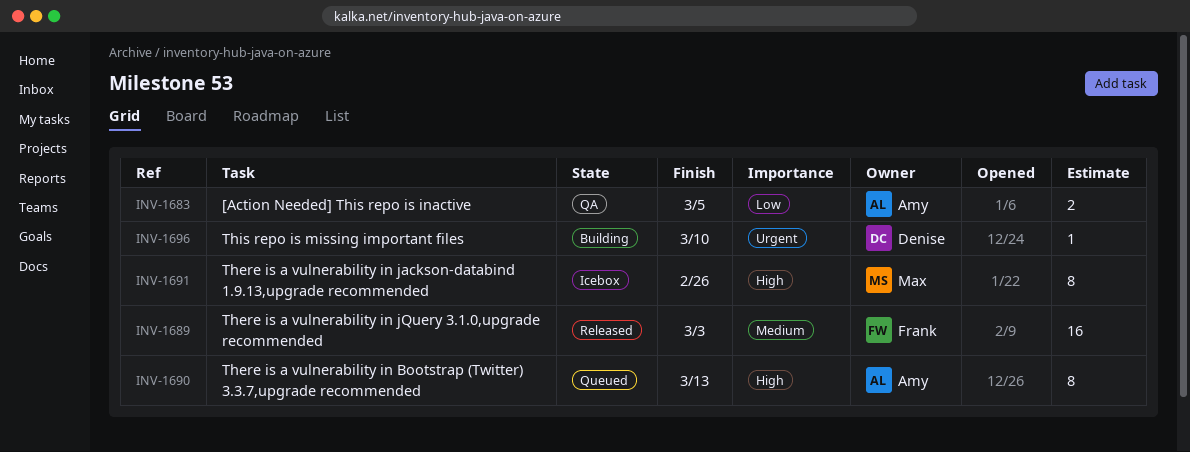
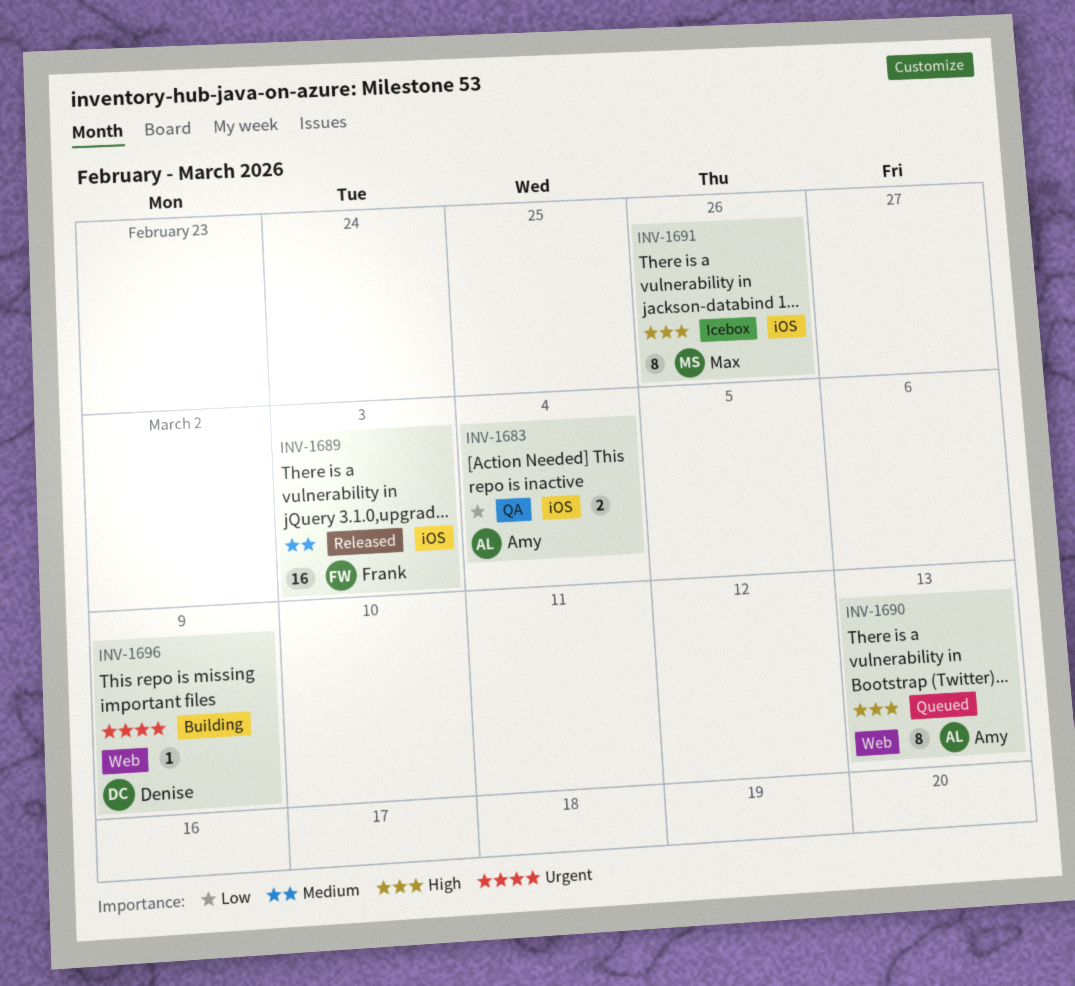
INV-1683, due: Mar 5 -> Mar 4
INV-1696, due: Mar 10 -> Mar 9

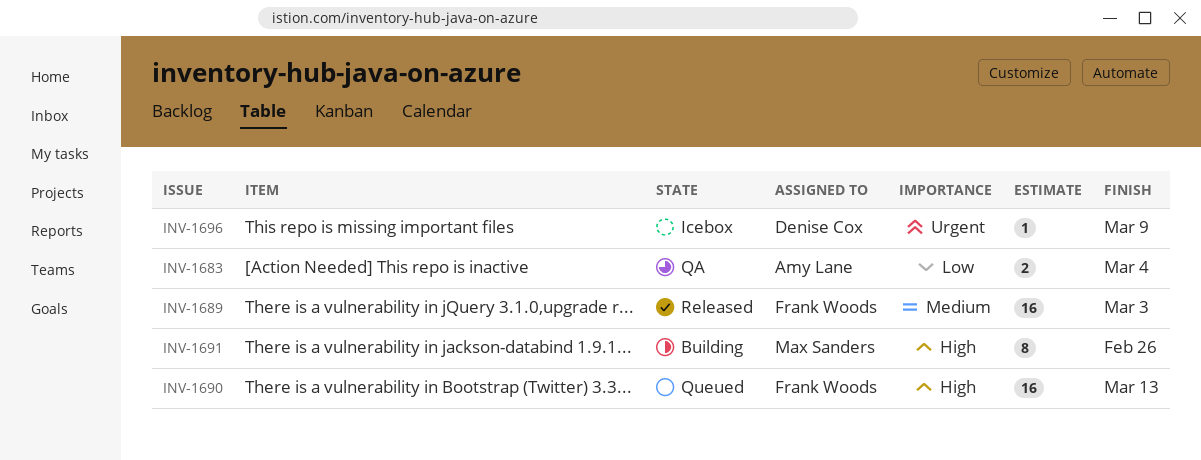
INV-1690, owner: Amy Lane -> Frank Woods
INV-1690, estimate: 8 -> 16
INV-1691, status: Icebox -> Building
INV-1696, status: Building -> Icebox

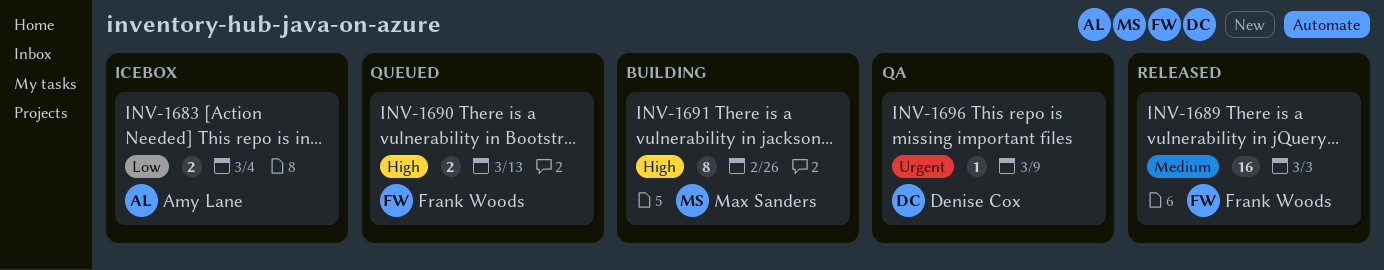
INV-1683, status: QA -> Icebox
INV-1690, estimate: 16 -> 2
INV-1696, status: Icebox -> QA

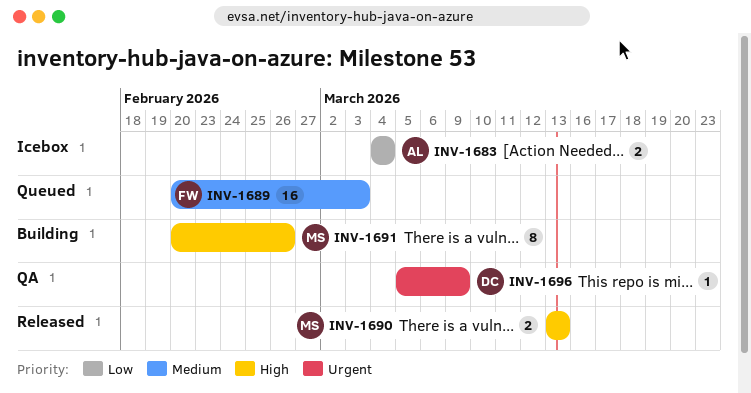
INV-1689, status: Released -> Queued
INV-1690, status: Queued -> Released
INV-1690, owner: Frank Woods -> Max Sanders

